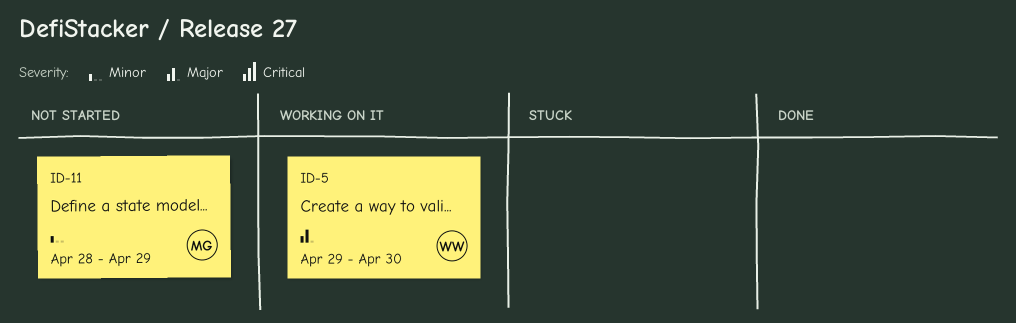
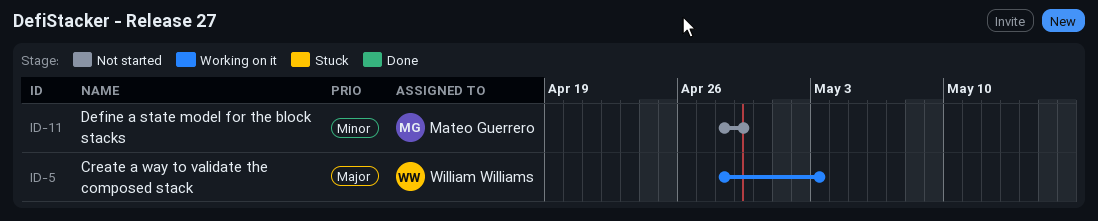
ID-5, start: Apr 29 -> Apr 28
ID-5, due: Apr 30 -> May 3

